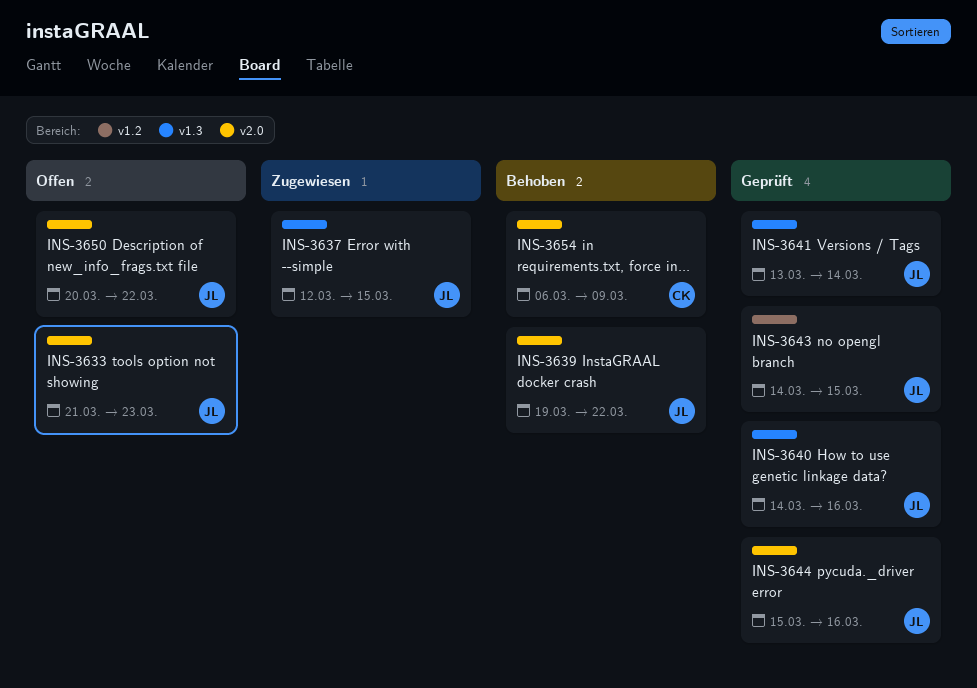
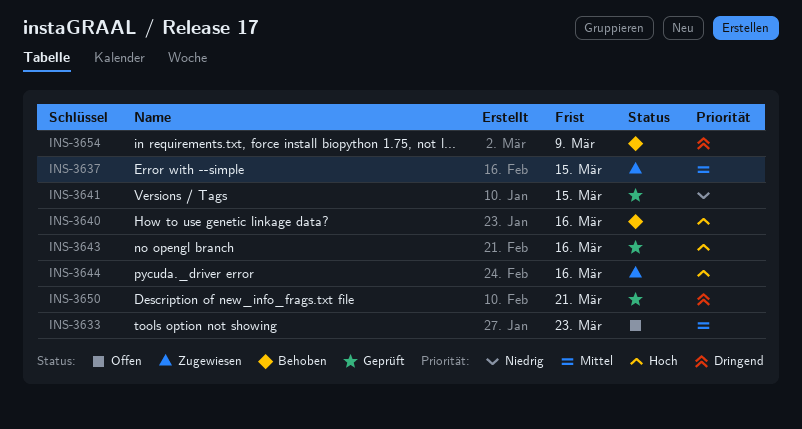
INS-3639: present -> none
INS-3640, status: Geprüft -> Behoben
INS-3641, due: Mar 14 -> Mar 15
INS-3643, due: Mar 15 -> Mar 16
INS-3644, status: Geprüft -> Zugewiesen
INS-3650, status: Offen -> Geprüft
INS-3650, due: Mar 22 -> Mar 21

